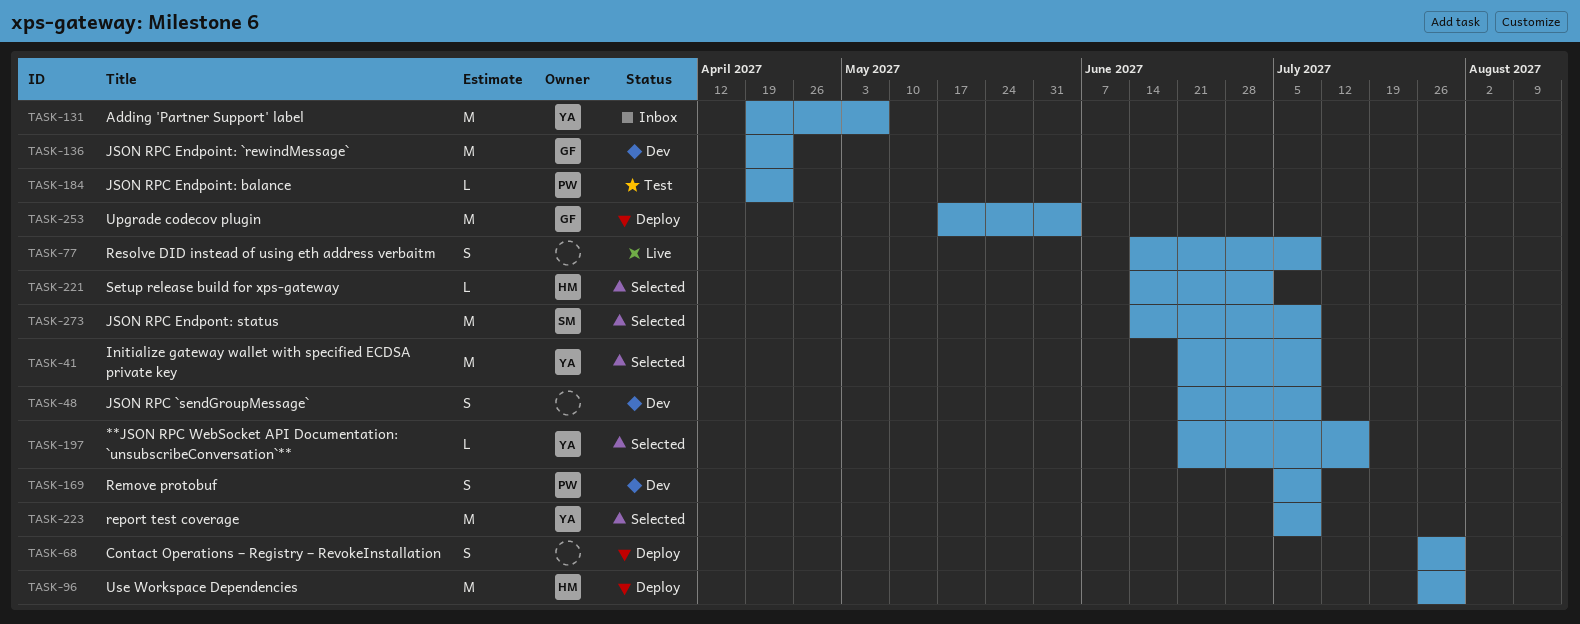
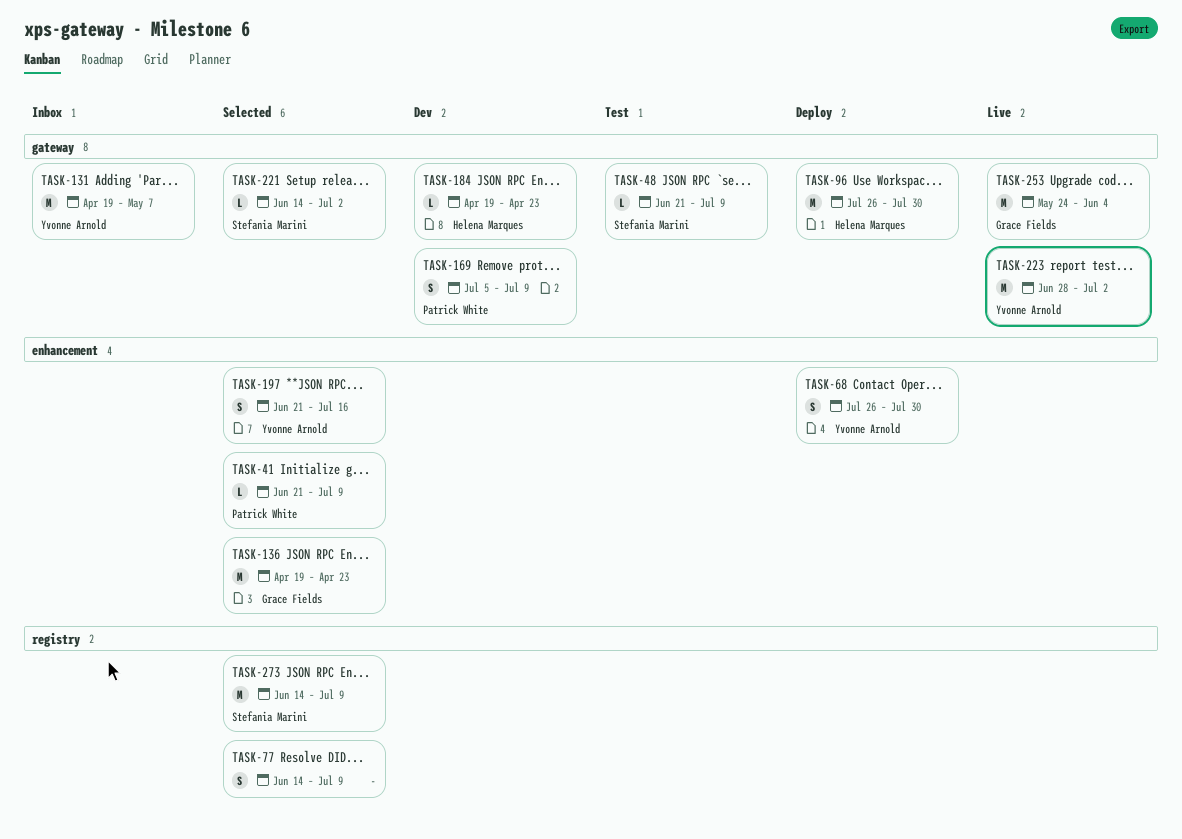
TASK-41, owner: Yvonne Arnold -> Patrick White
TASK-41, estimate: M -> L
TASK-48, status: Dev -> Test
TASK-48, owner: none -> Stefania Marini
TASK-48, estimate: S -> L
TASK-68, owner: none -> Yvonne Arnold
TASK-77, status: Live -> Selected
TASK-136, status: Dev -> Selected
TASK-184, status: Test -> Dev
TASK-184, owner: Patrick White -> Helena Marques
TASK-197, estimate: L -> S
TASK-221, owner: Helena Marques -> Stefania Marini
TASK-223, status: Selected -> Live
TASK-223, start: Jul 5 -> Jun 28
TASK-223, due: Jul 9 -> Jul 2
TASK-253, status: Deploy -> Live
TASK-253, start: May 17 -> May 24

